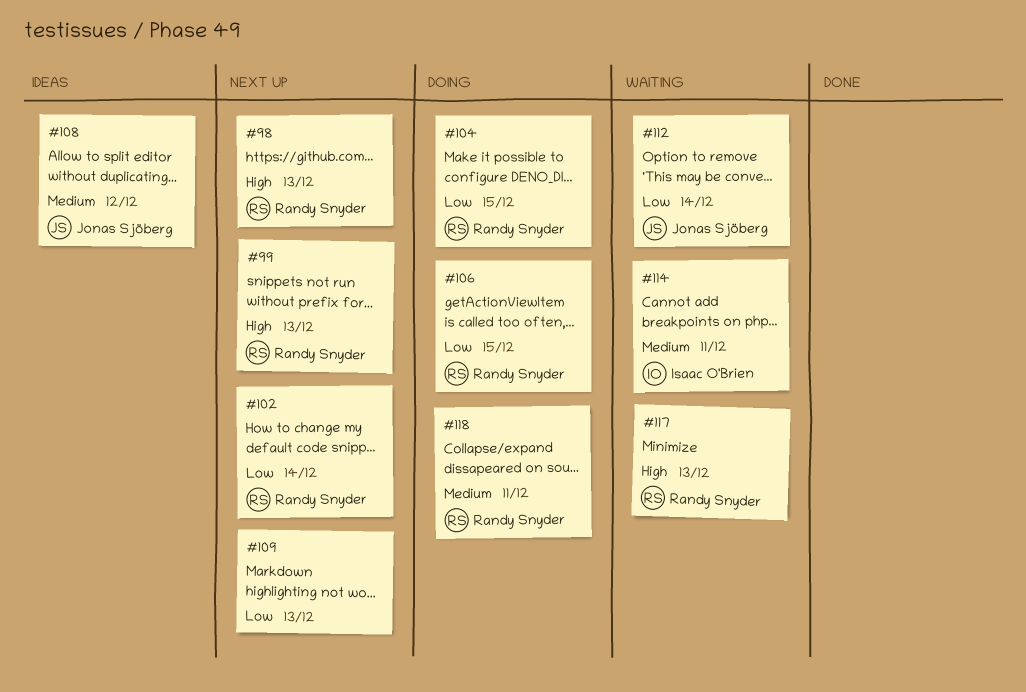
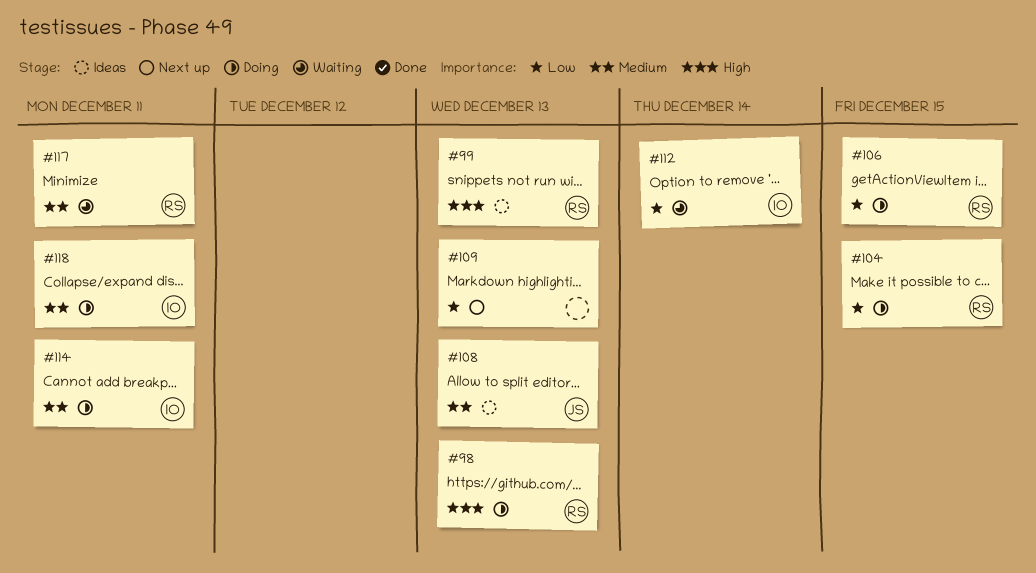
#98, status: Next up -> Doing
#99, status: Next up -> Ideas
#102: present -> none
#108, due: Dec 12 -> Dec 13
#112, owner: Jonas Sjöberg -> Isaac O'Brien
#114, status: Waiting -> Doing
#117, priority: High -> Medium
#117, due: Dec 13 -> Dec 11
#118, owner: Randy Snyder -> Isaac O'Brien

